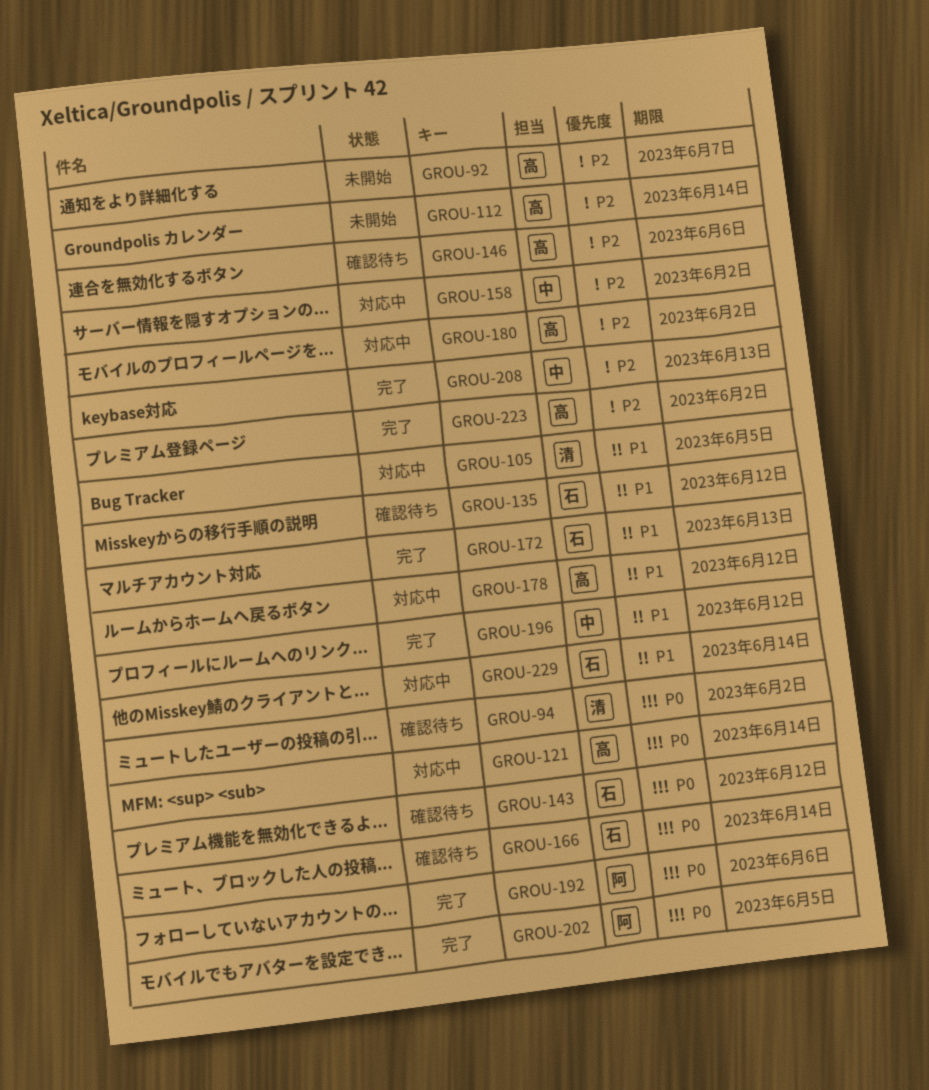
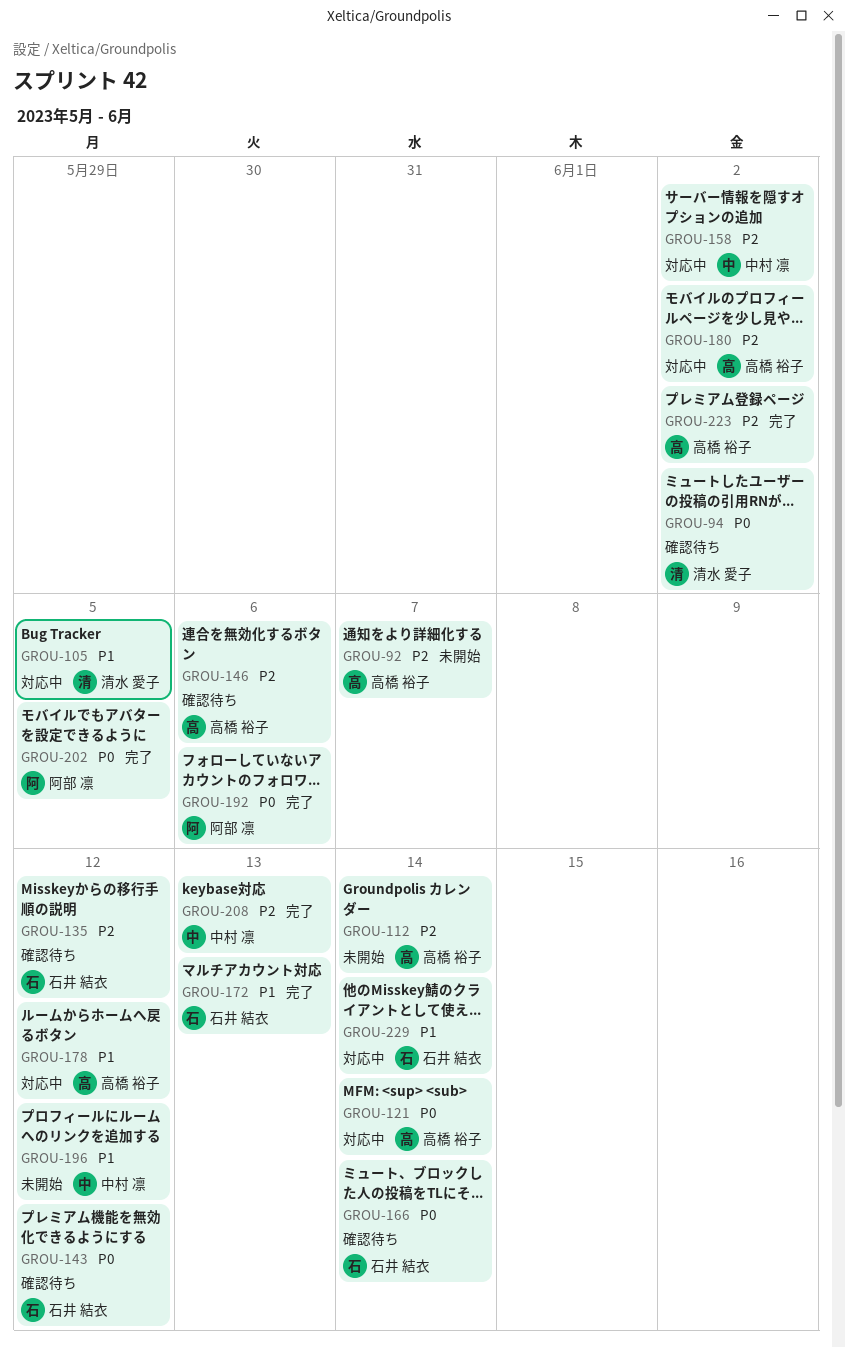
GROU-135, priority: P1 -> P2
GROU-196, status: 完了 -> 未開始

